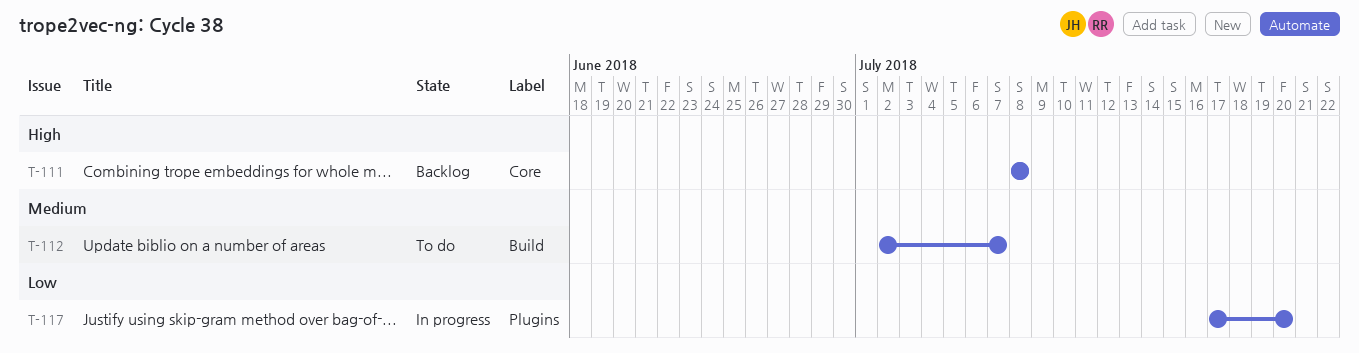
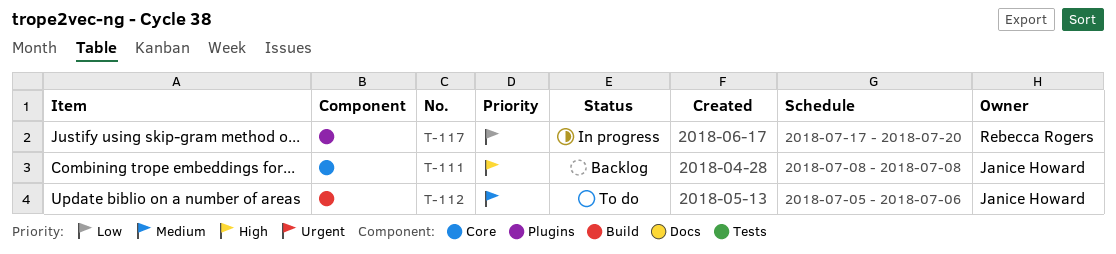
T-112, start: Jul 2 -> Jul 5
T-112, due: Jul 7 -> Jul 6

